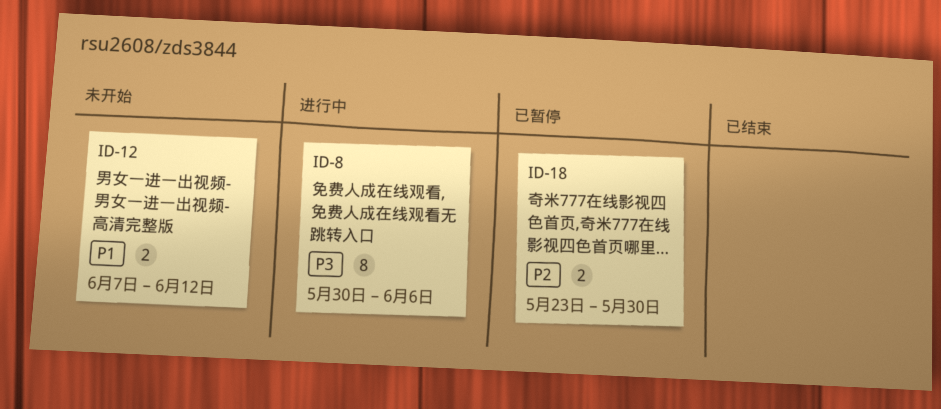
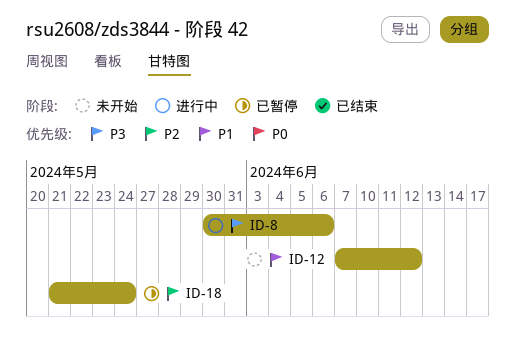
ID-18, start: May 23 -> May 21
ID-18, due: May 30 -> May 24

